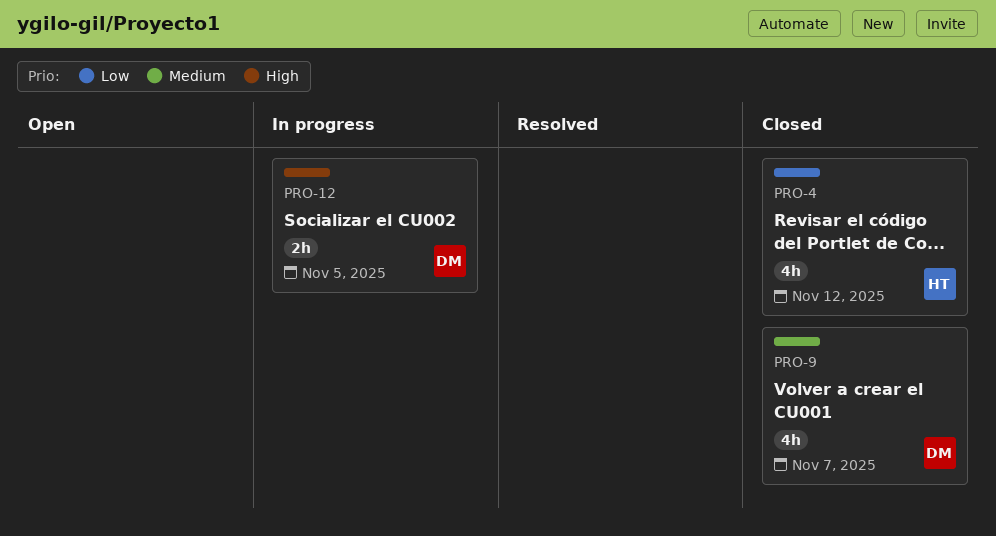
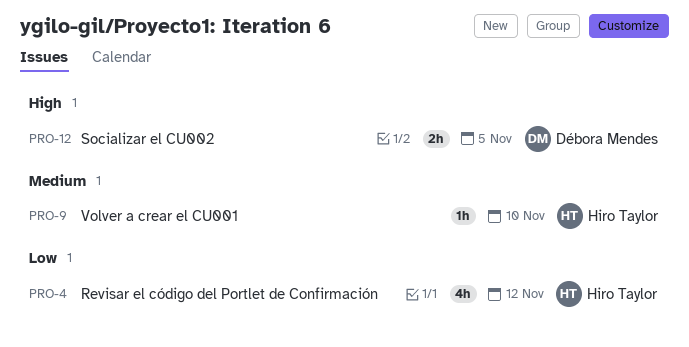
PRO-9, owner: Débora Mendes -> Hiro Taylor
PRO-9, estimate: 4h -> 1h
PRO-9, due: Nov 7 -> Nov 10

